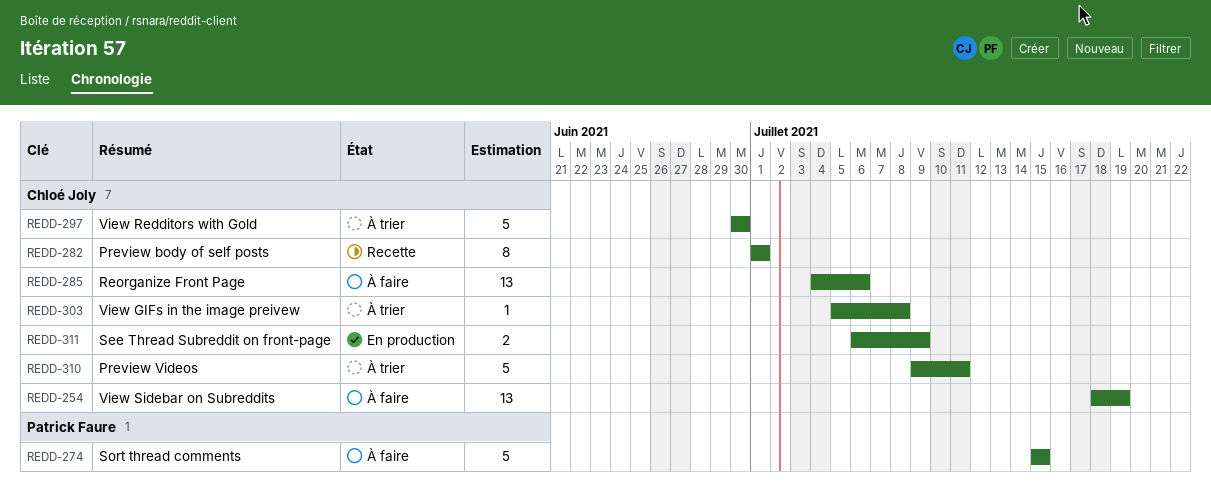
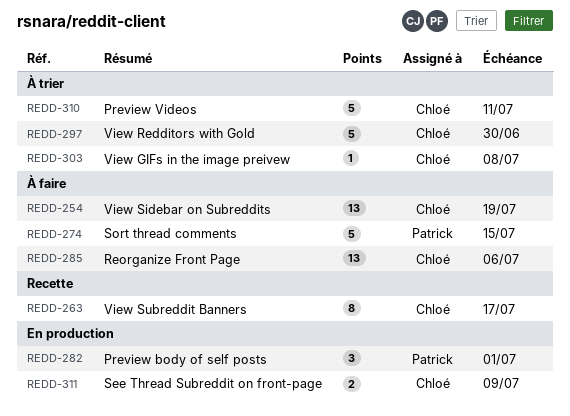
REDD-263: none -> present
REDD-282, status: Recette -> En production
REDD-282, owner: Chloé Joly -> Patrick Faure
REDD-282, estimate: 8 -> 3

